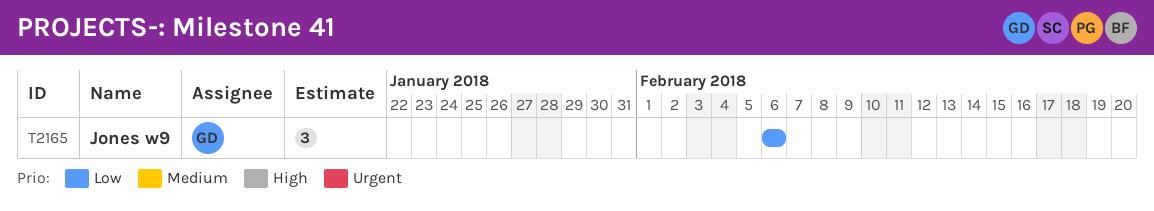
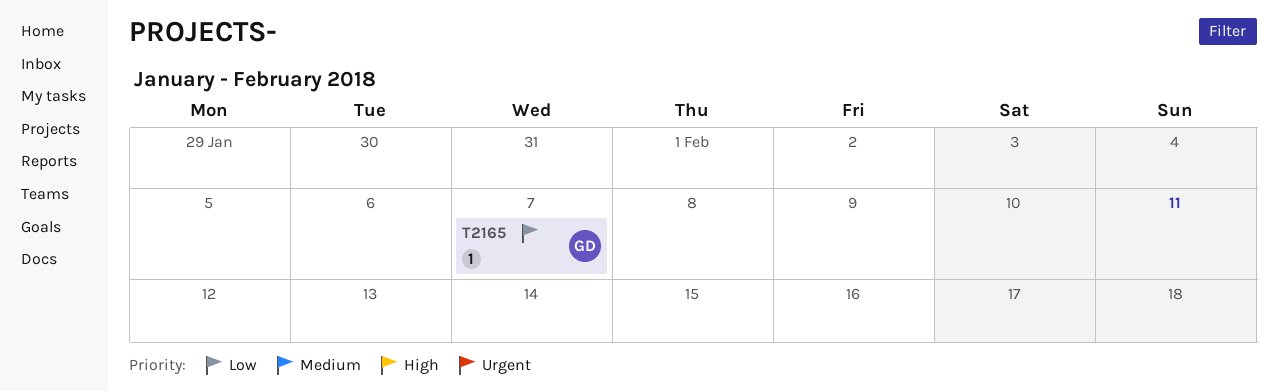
T2165, estimate: 3 -> 1
T2165, due: Feb 6 -> Feb 7

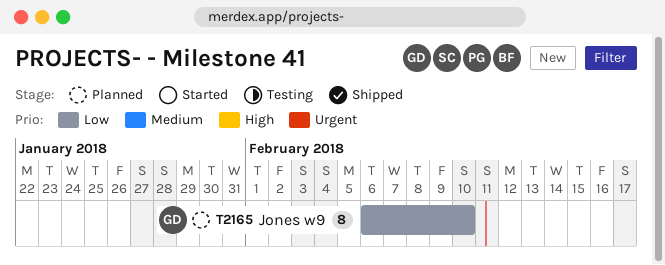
T2165, estimate: 1 -> 8
T2165, due: Feb 7 -> Feb 10

